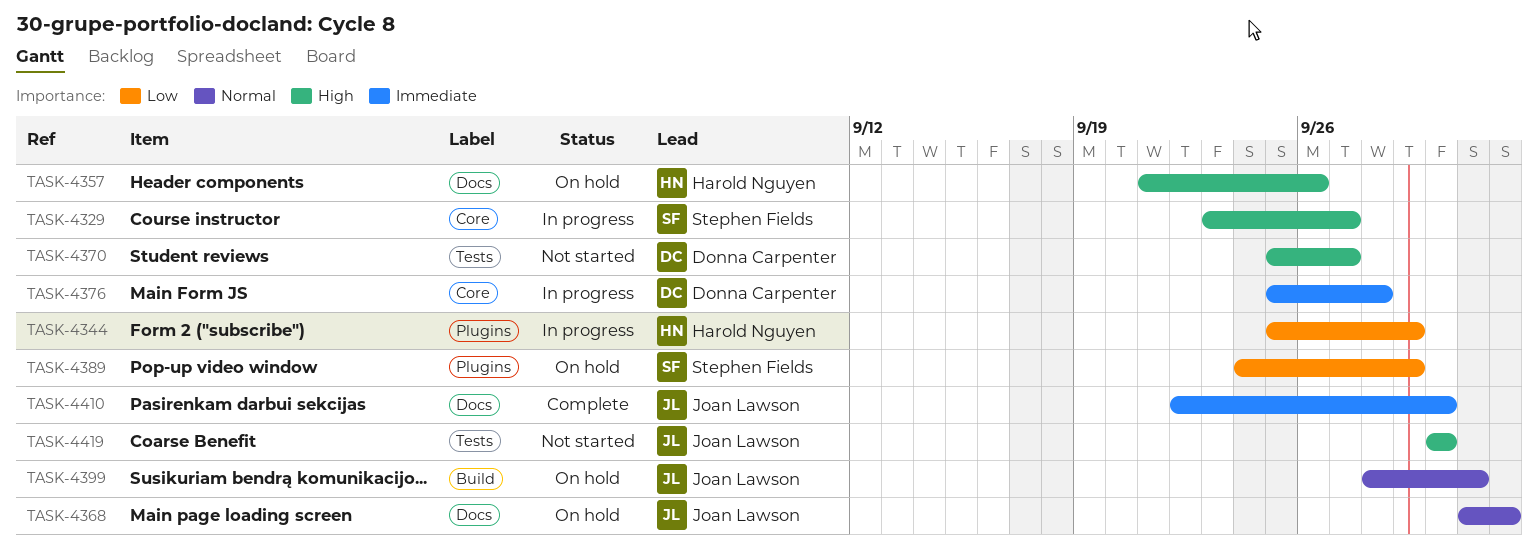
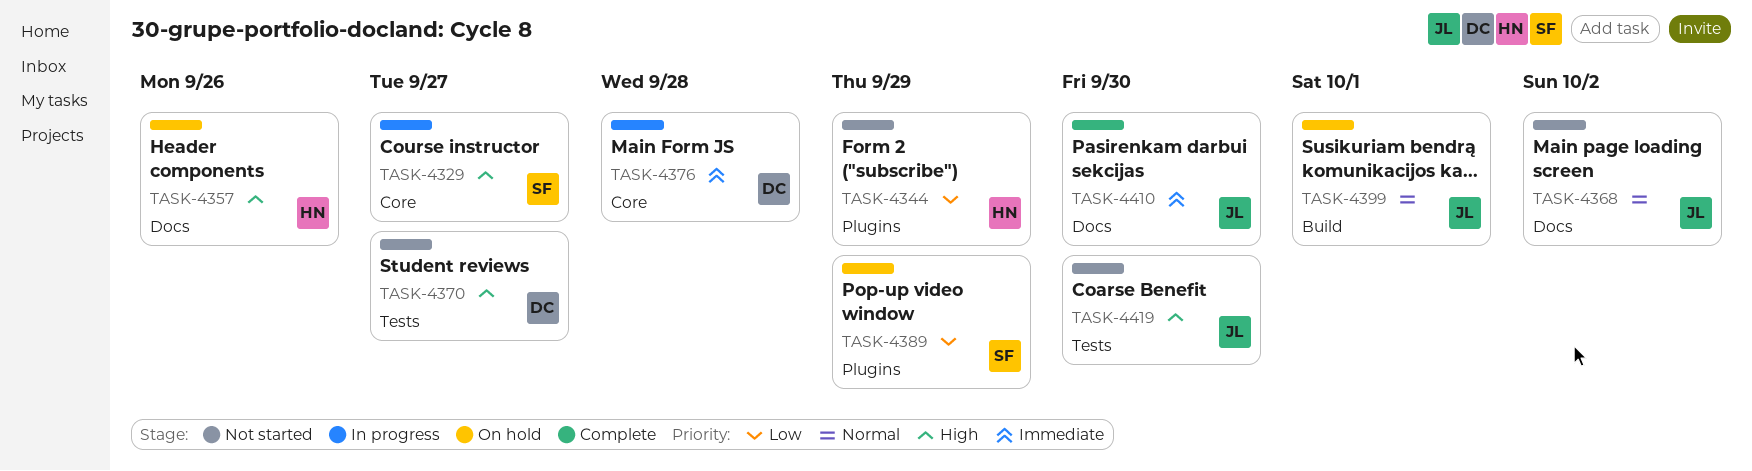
TASK-4344, status: In progress -> Not started
TASK-4368, status: On hold -> Not started

